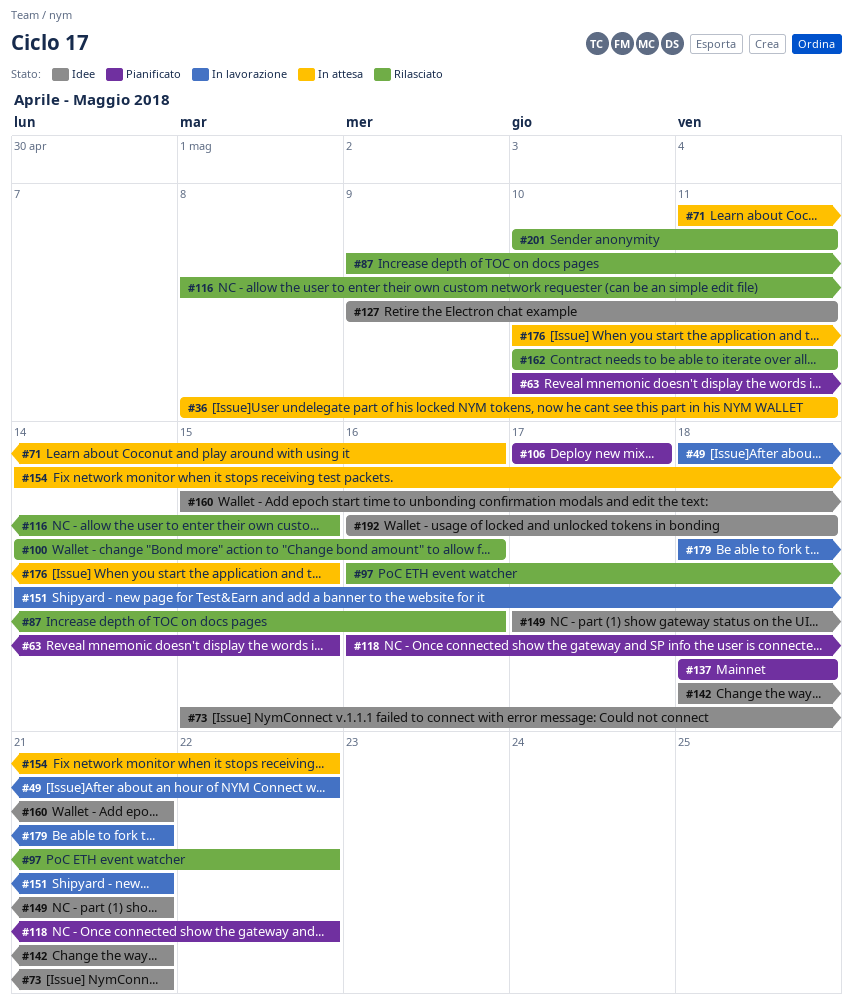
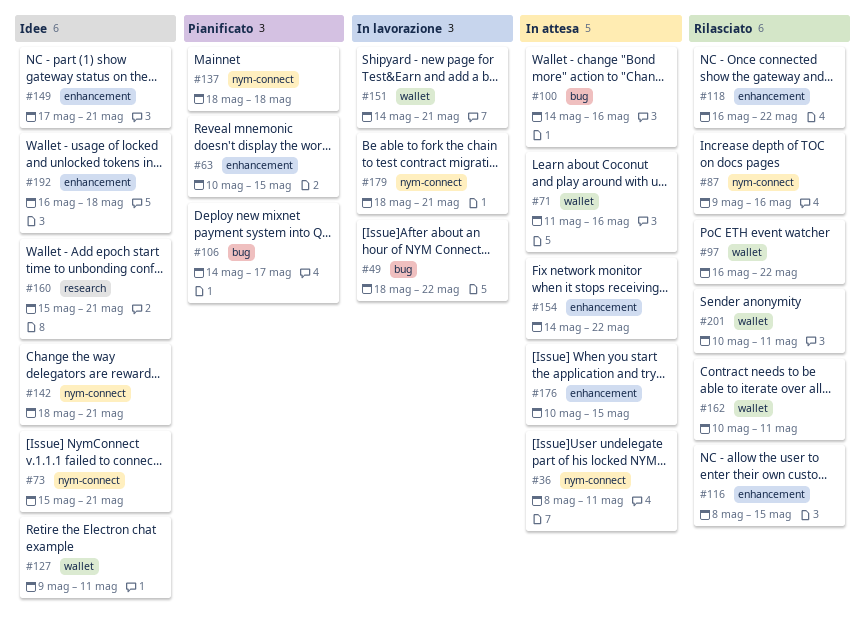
#100, status: Rilasciato -> In attesa
#106, start: May 17 -> May 14
#118, status: Pianificato -> Rilasciato

